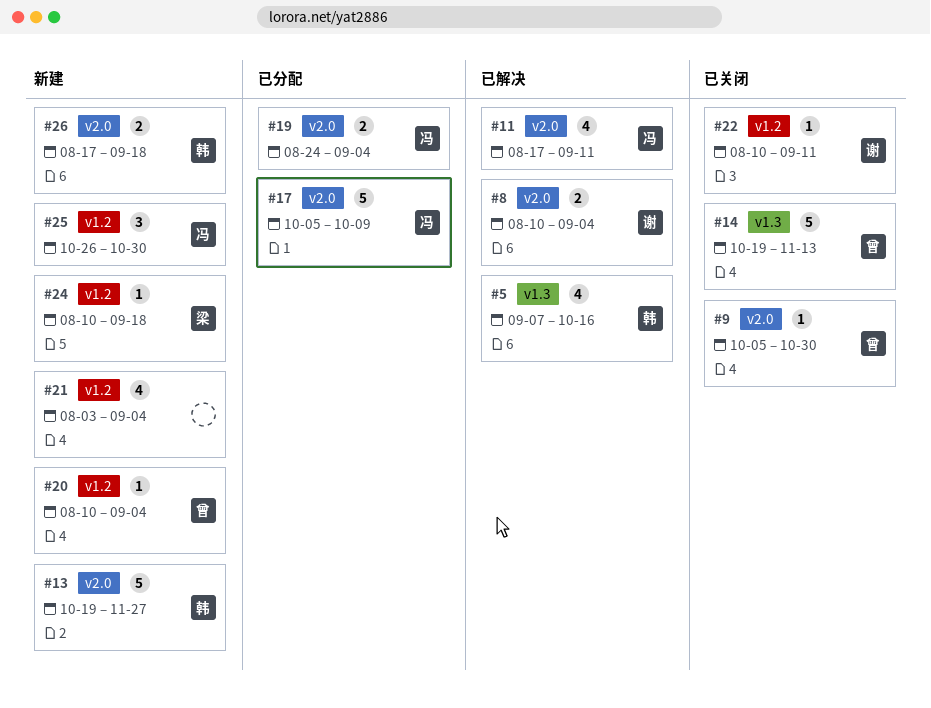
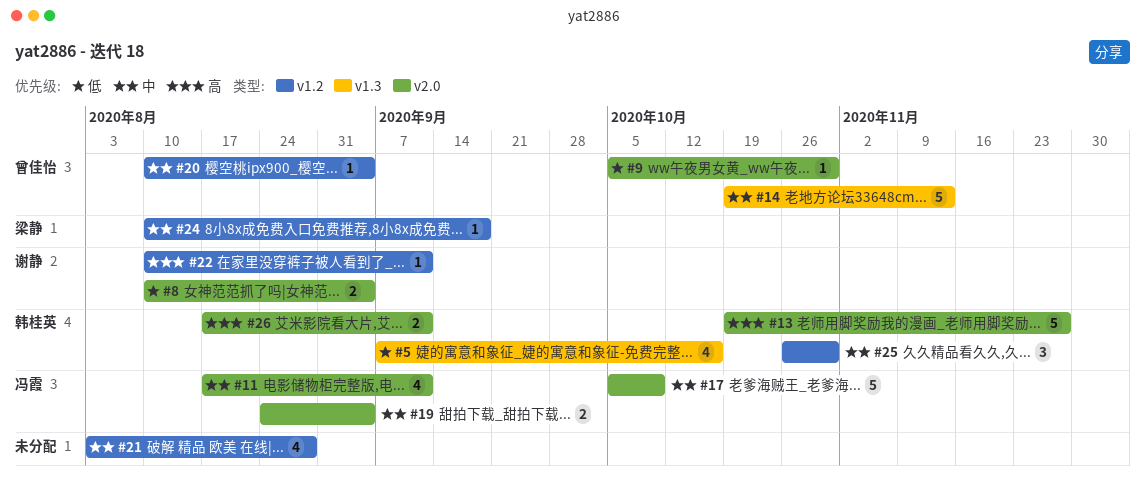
#21, due: Sep 4 -> Aug 28
#25, owner: 冯霞 -> 韩桂英
#26, due: Sep 18 -> Sep 11

